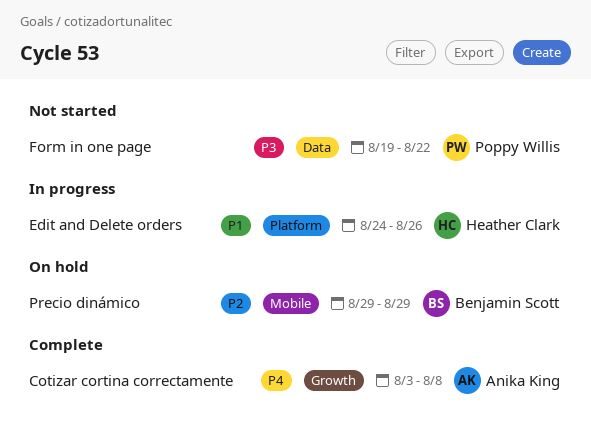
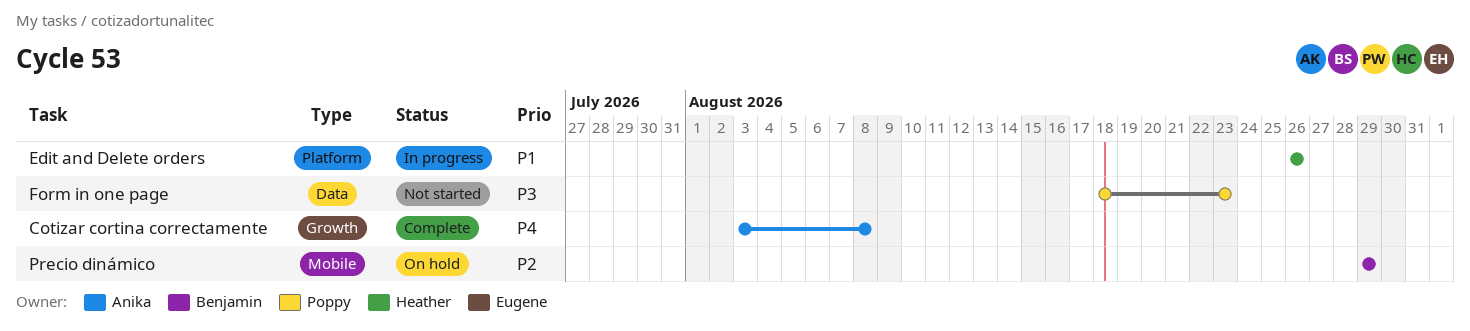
Edit and Delete orders, start: Aug 24 -> Aug 26
Form in one page, start: Aug 19 -> Aug 18
Form in one page, due: Aug 22 -> Aug 23

